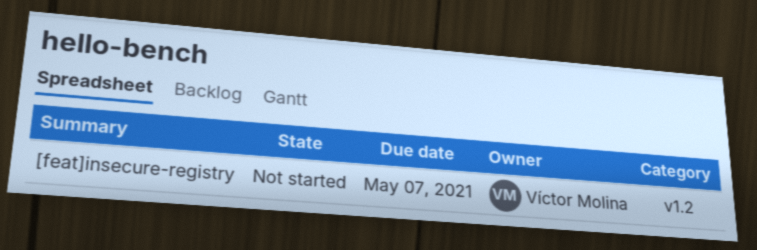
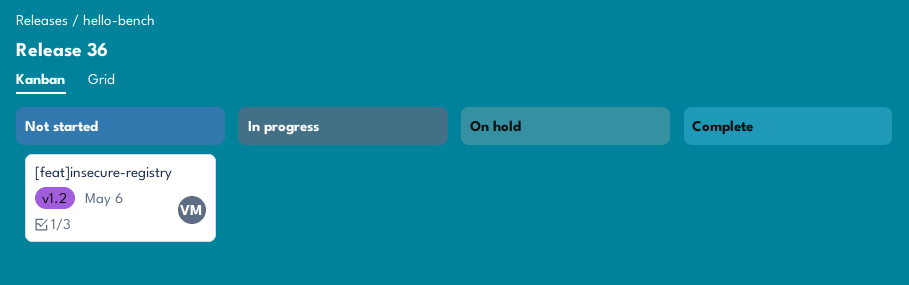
[feat]insecure-registry, due: May 7 -> May 6

